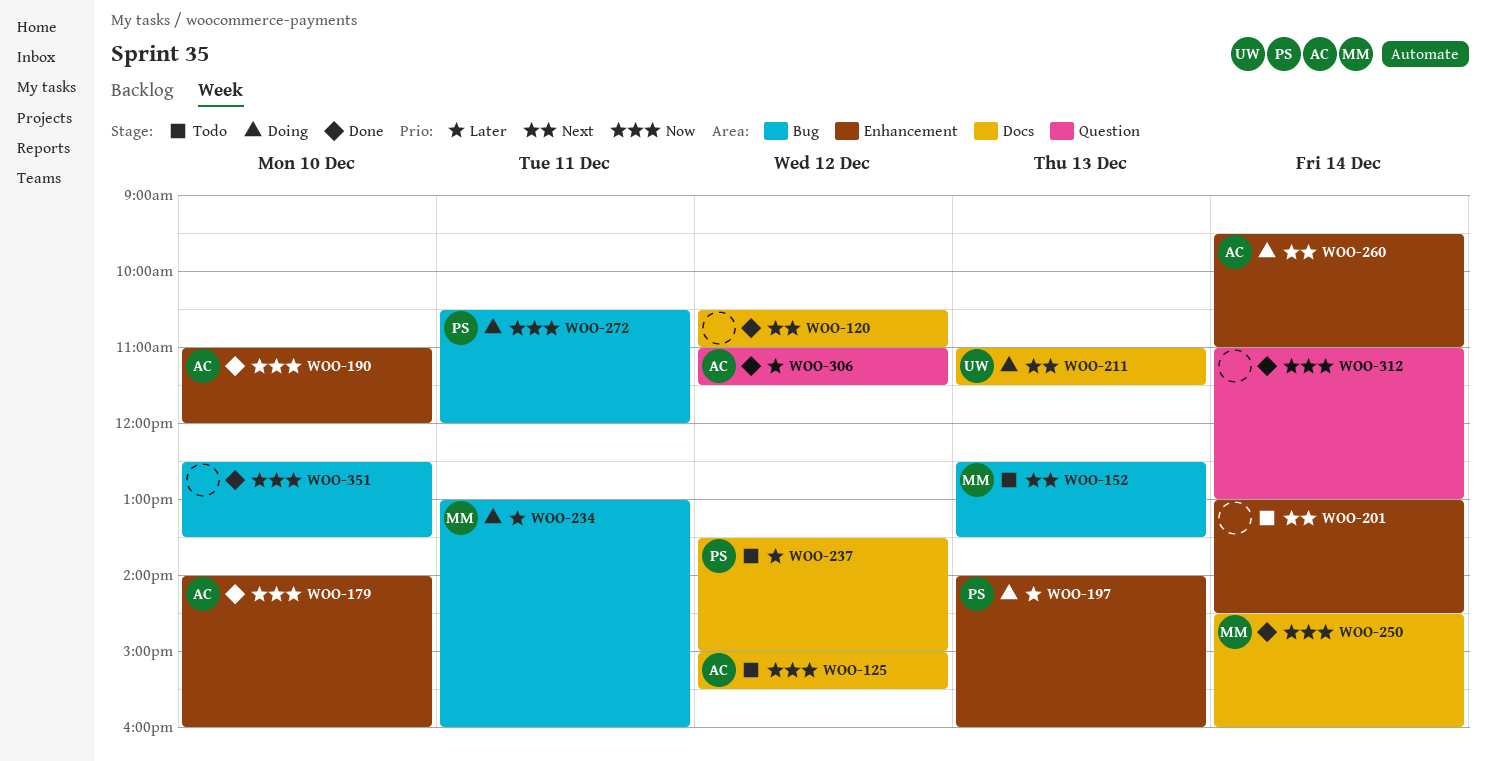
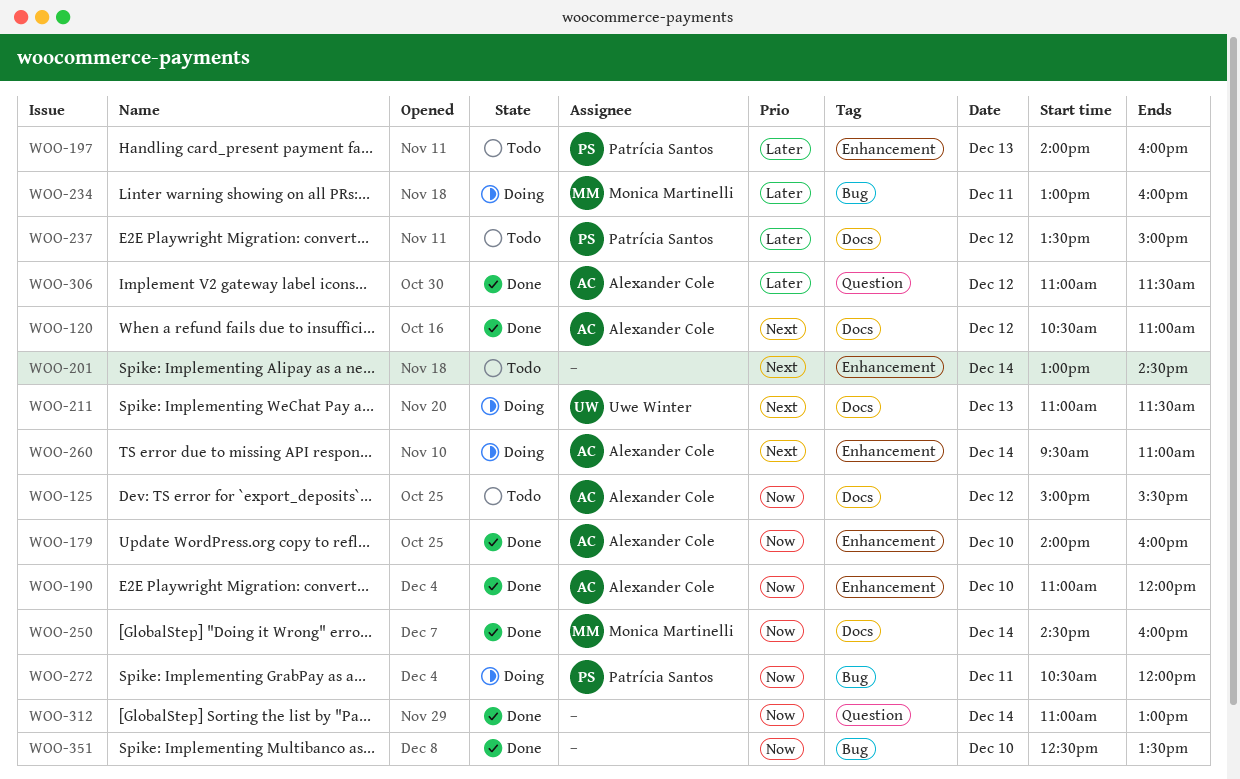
WOO-120, owner: none -> Alexander Cole
WOO-152: present -> none
WOO-197, status: Doing -> Todo

